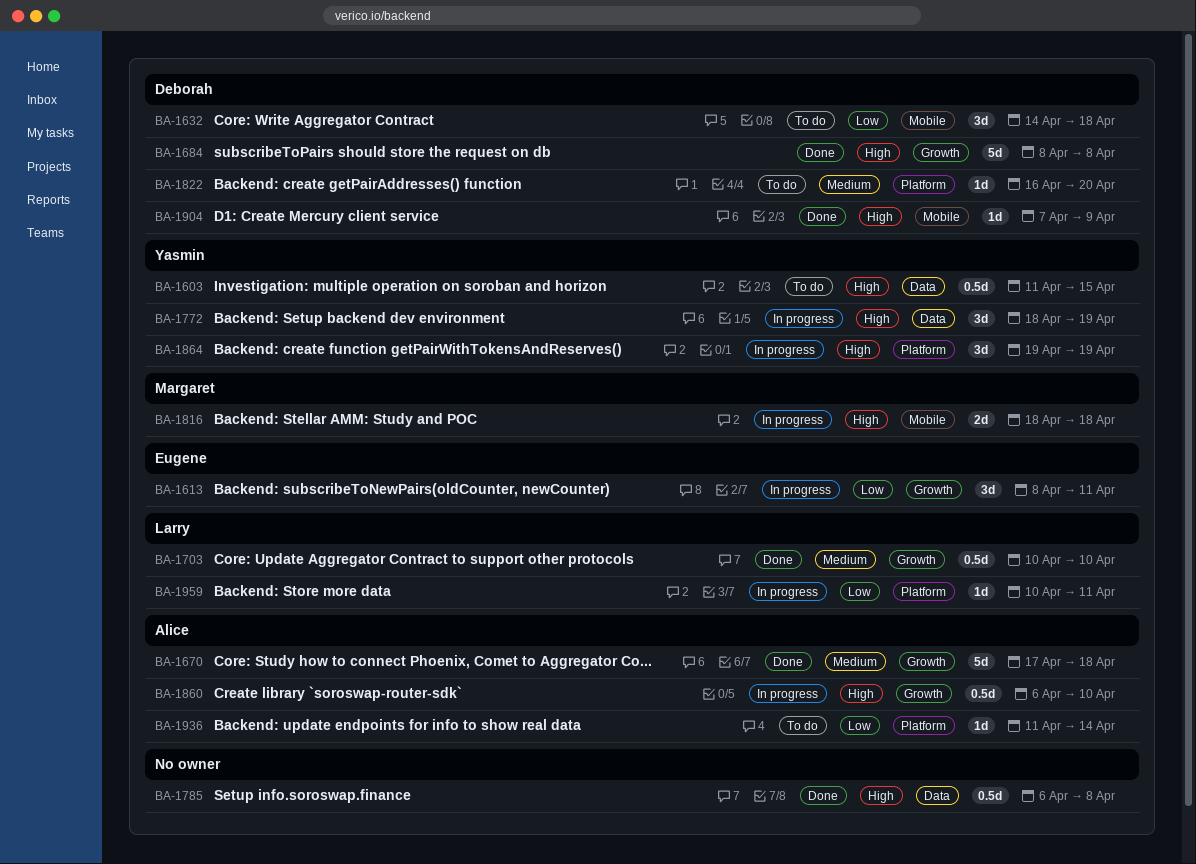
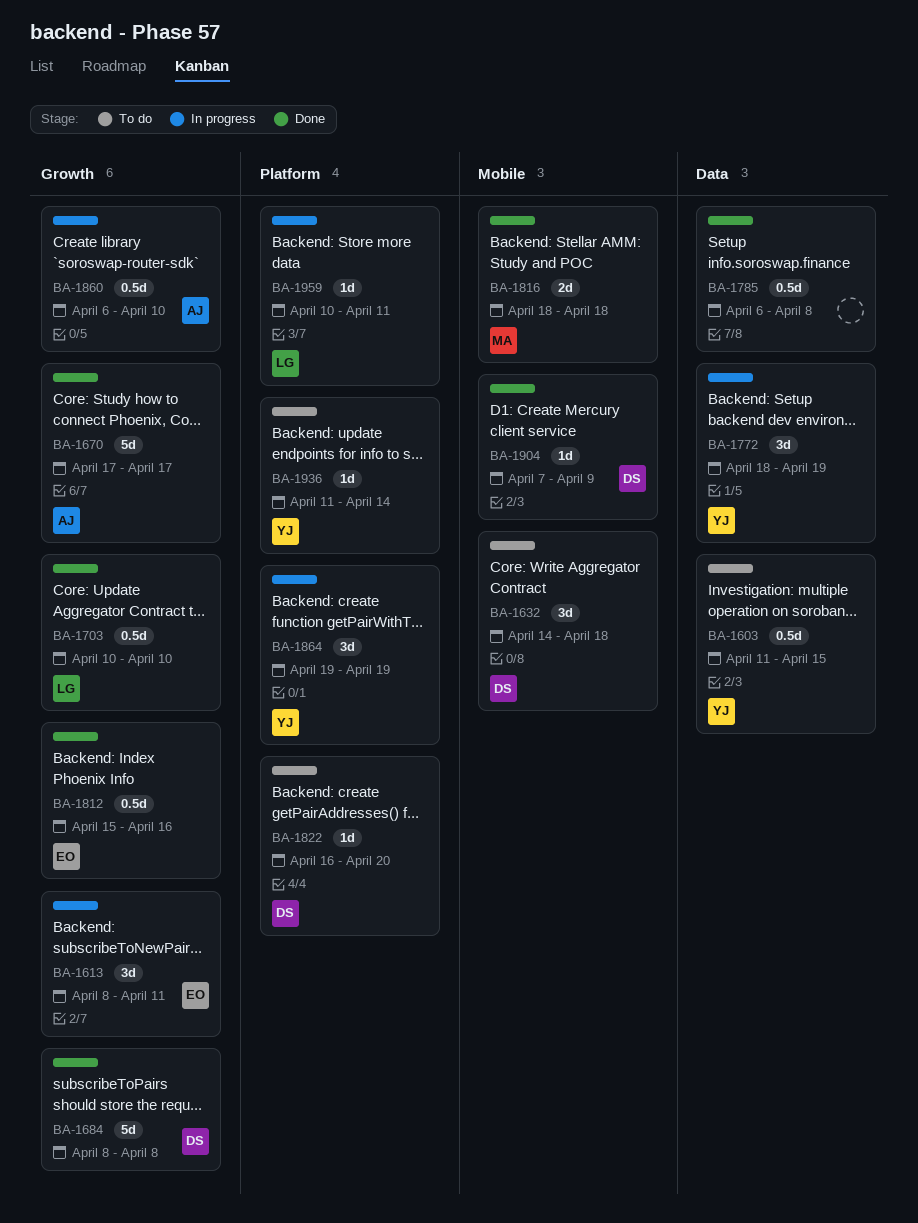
BA-1670, due: Apr 18 -> Apr 17
BA-1812: none -> present
BA-1816, status: In progress -> Done
BA-1936, owner: Alice -> Yasmin

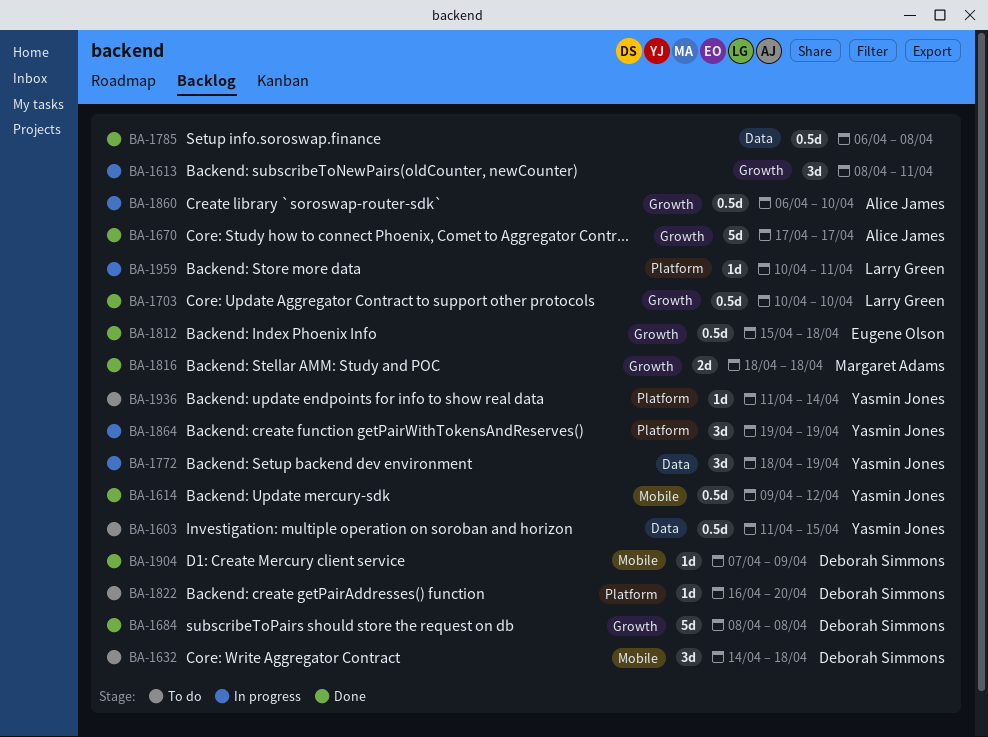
BA-1613, owner: Eugene Olson -> none
BA-1614: none -> present
BA-1812, due: Apr 16 -> Apr 18
BA-1816, label: Mobile -> Growth

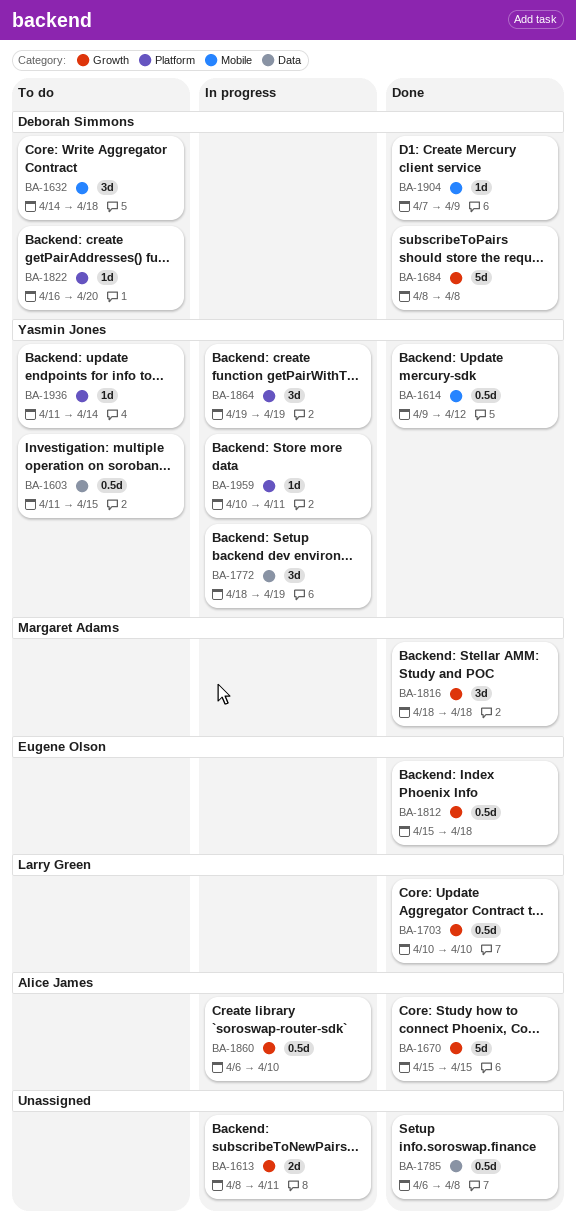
BA-1613, estimate: 3d -> 2d
BA-1670, start: Apr 17 -> Apr 15
BA-1670, due: Apr 17 -> Apr 15
BA-1816, estimate: 2d -> 3d
BA-1959, owner: Larry Green -> Yasmin Jones

